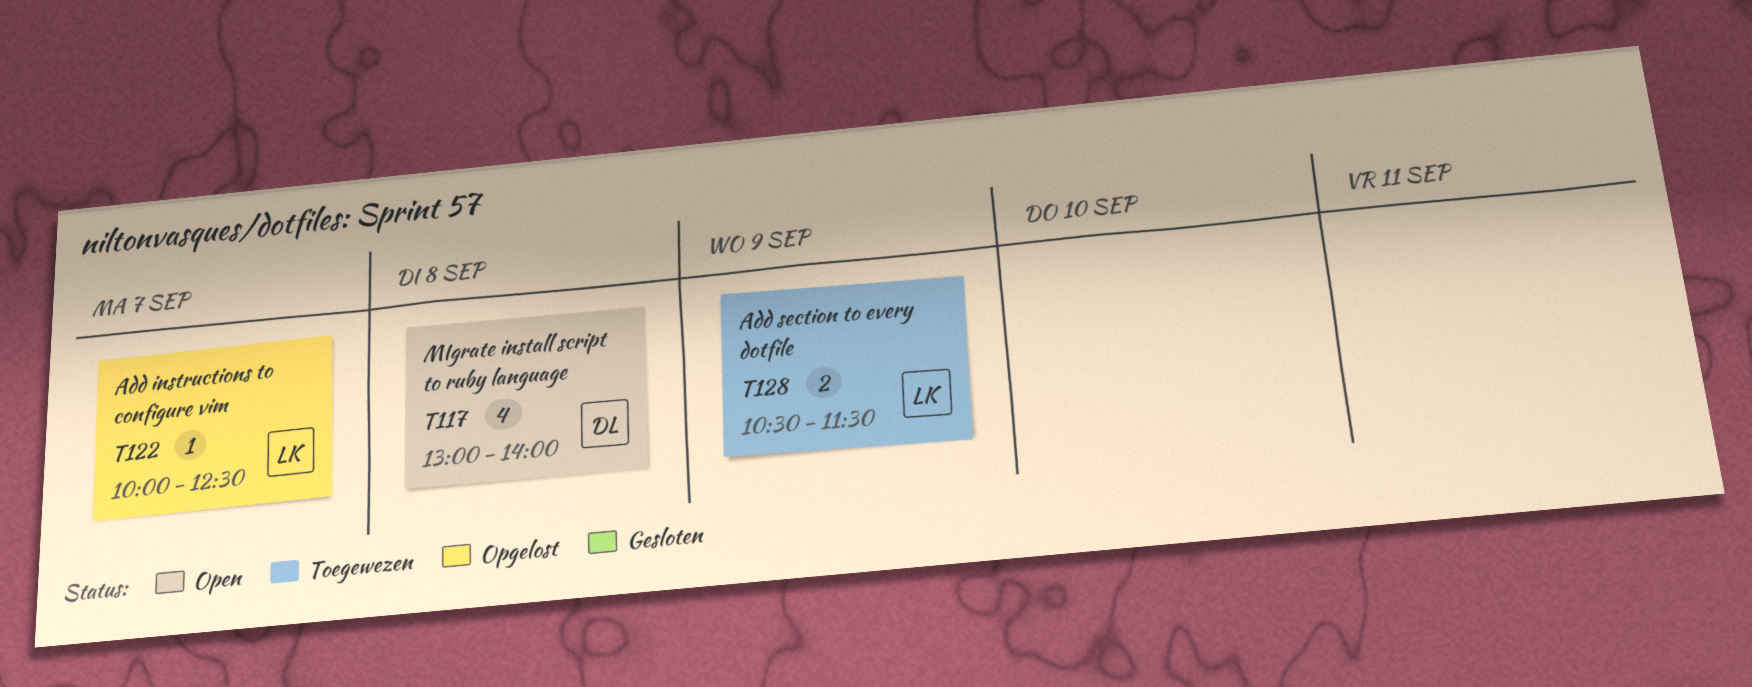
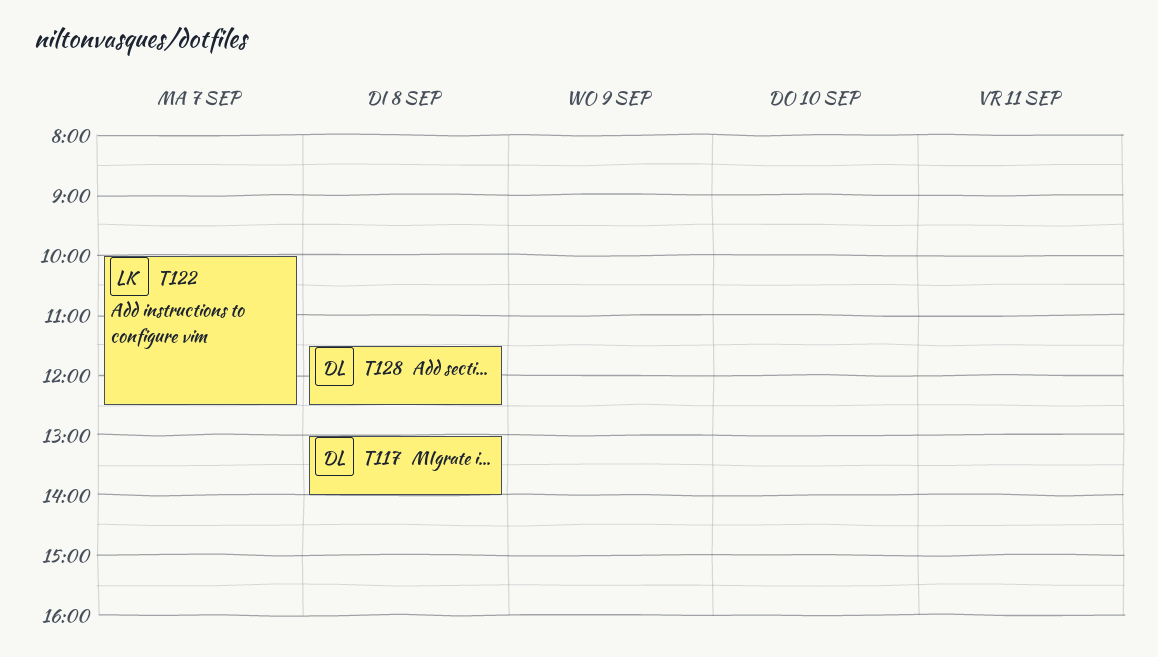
T128, owner: LK -> DL
T128, day: Sep 9 -> Sep 8
T128, begins: 10:30 -> 11:30
T128, ends: 11:30 -> 12:30

